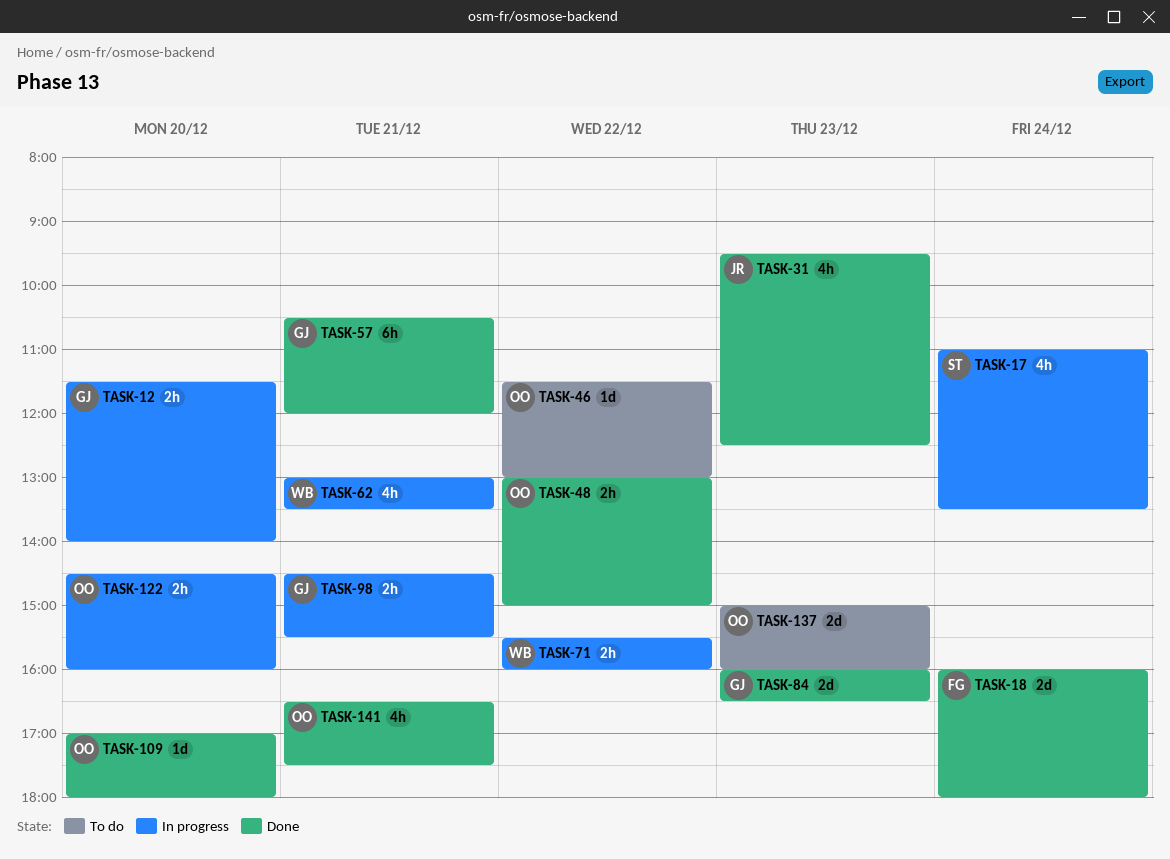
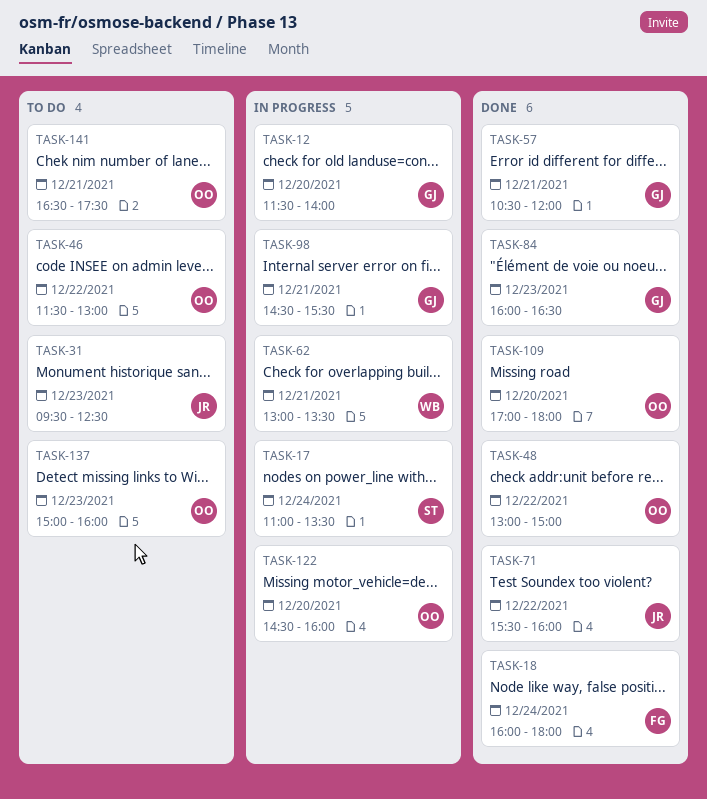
TASK-31, status: Done -> To do
TASK-71, status: In progress -> Done
TASK-71, owner: WB -> JR
TASK-141, status: Done -> To do

